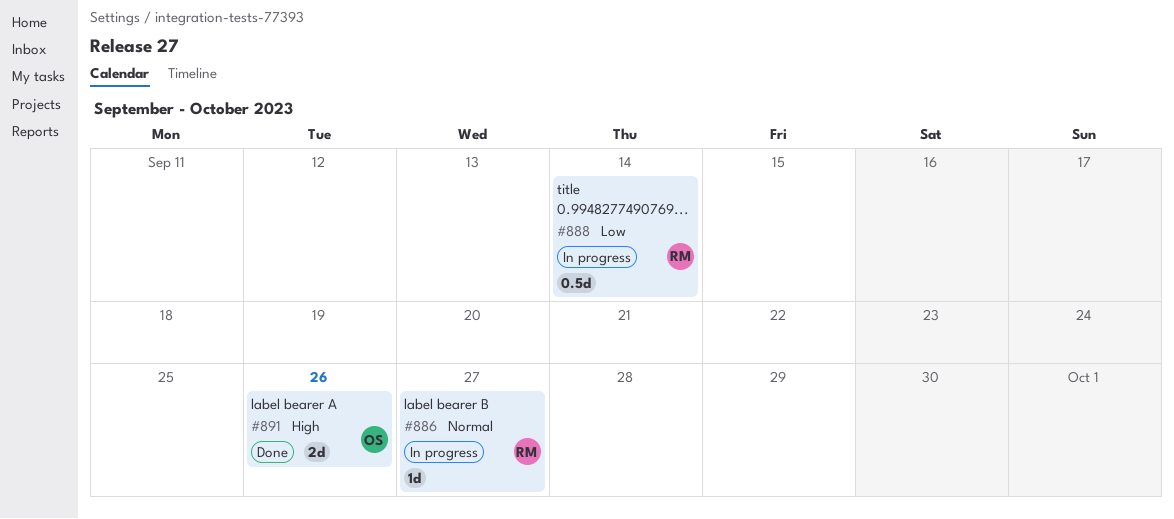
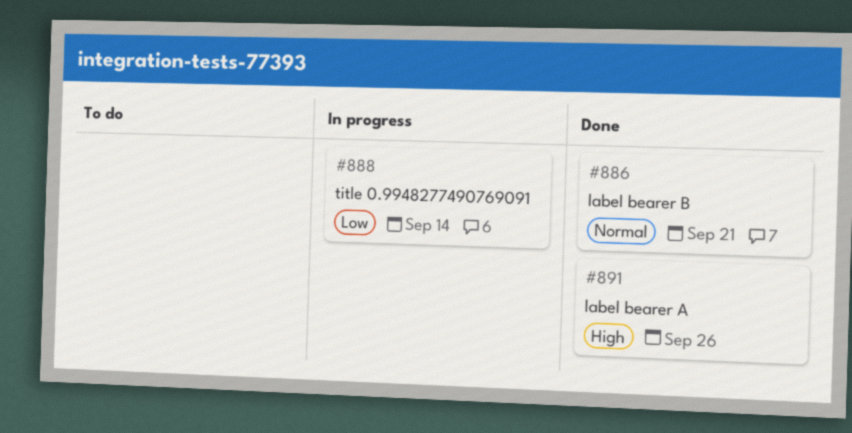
#886, status: In progress -> Done
#886, due: Sep 27 -> Sep 21

